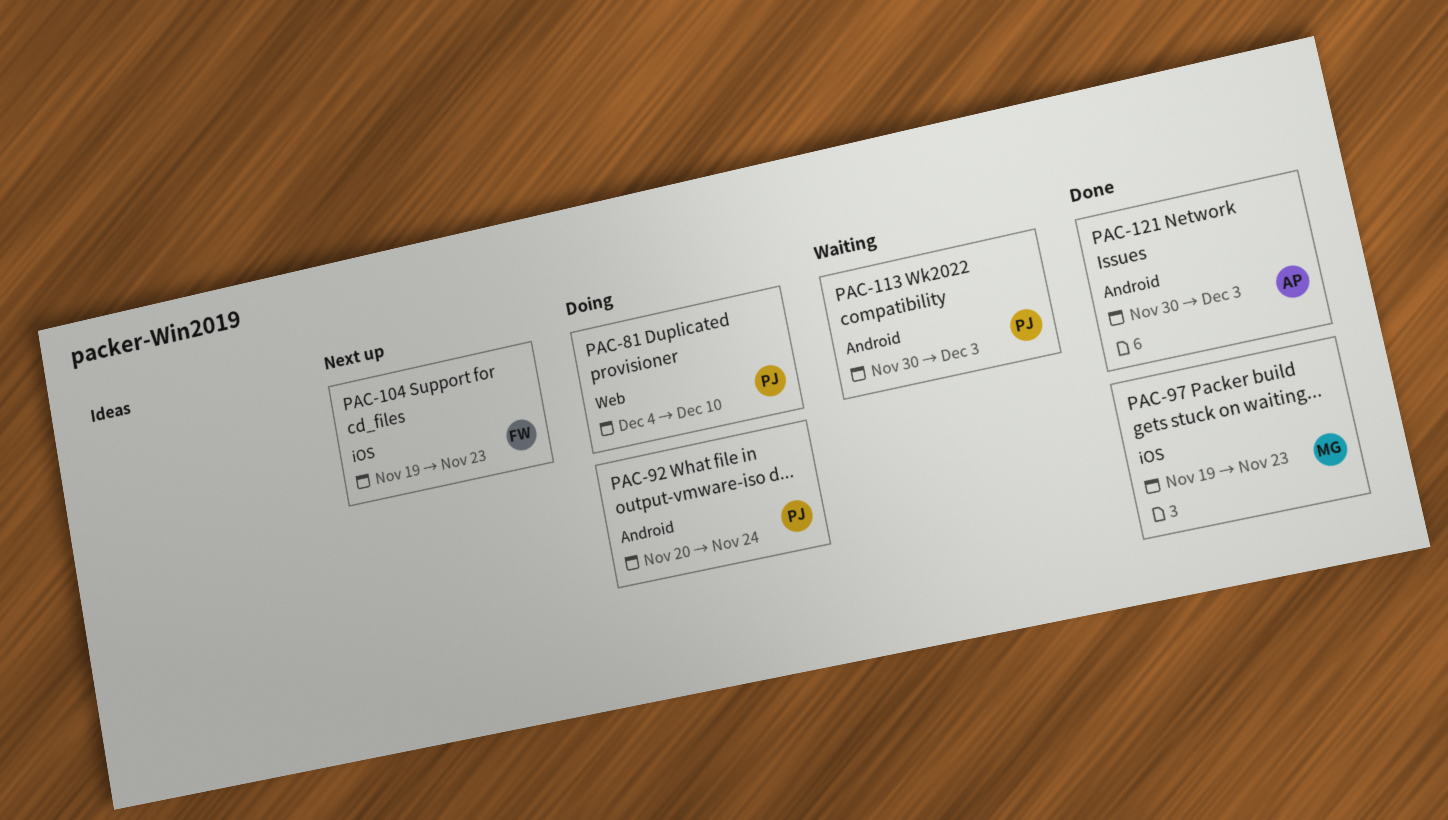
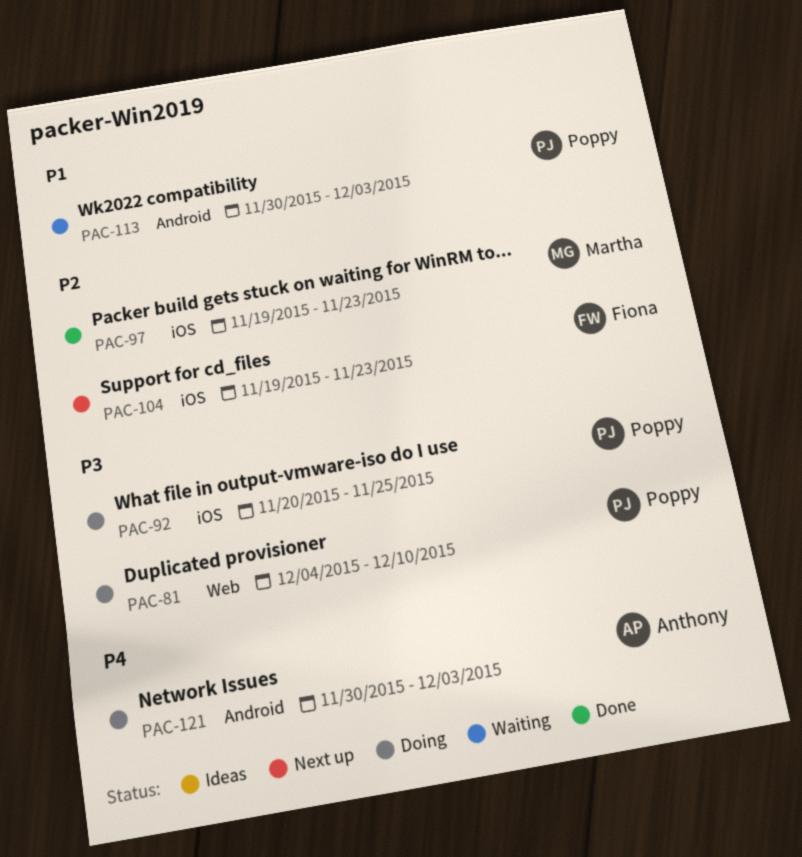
PAC-92, label: Android -> iOS
PAC-92, due: Nov 24 -> Nov 25
PAC-121, status: Done -> Doing

